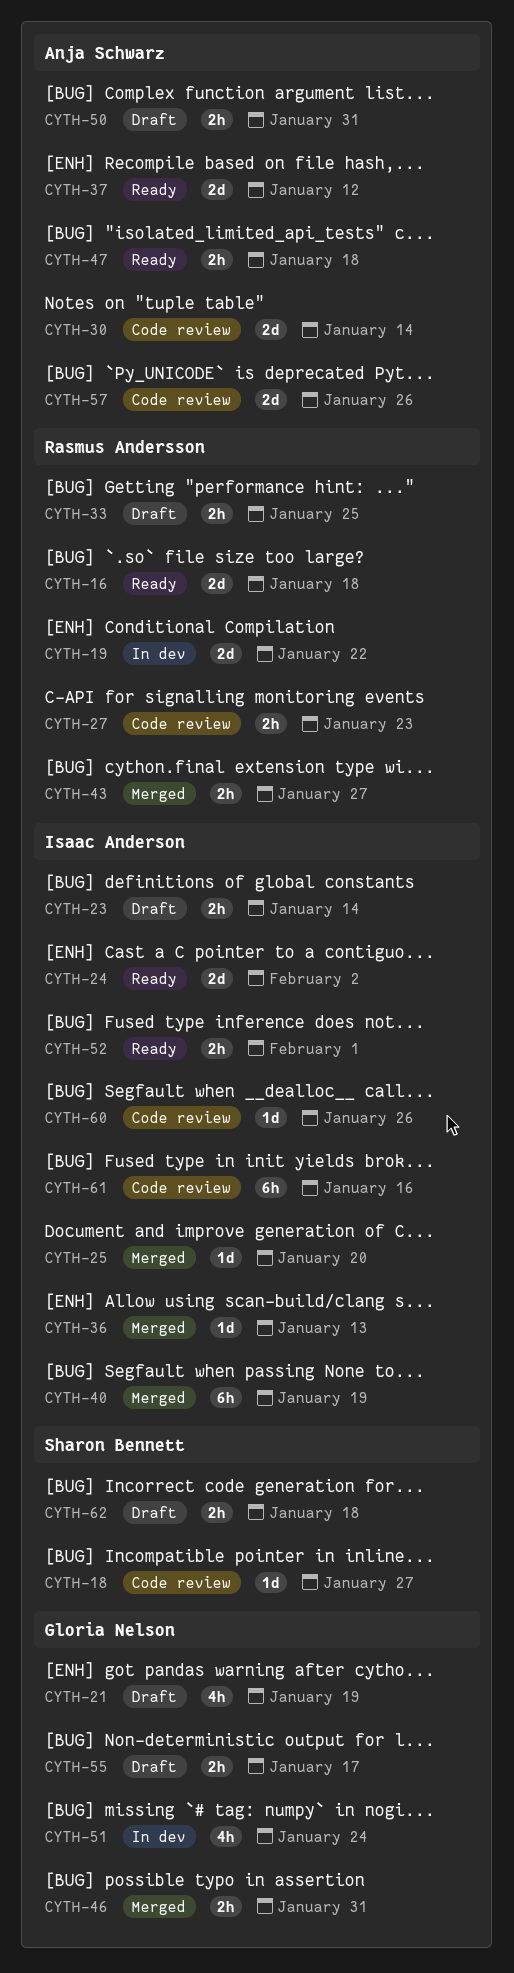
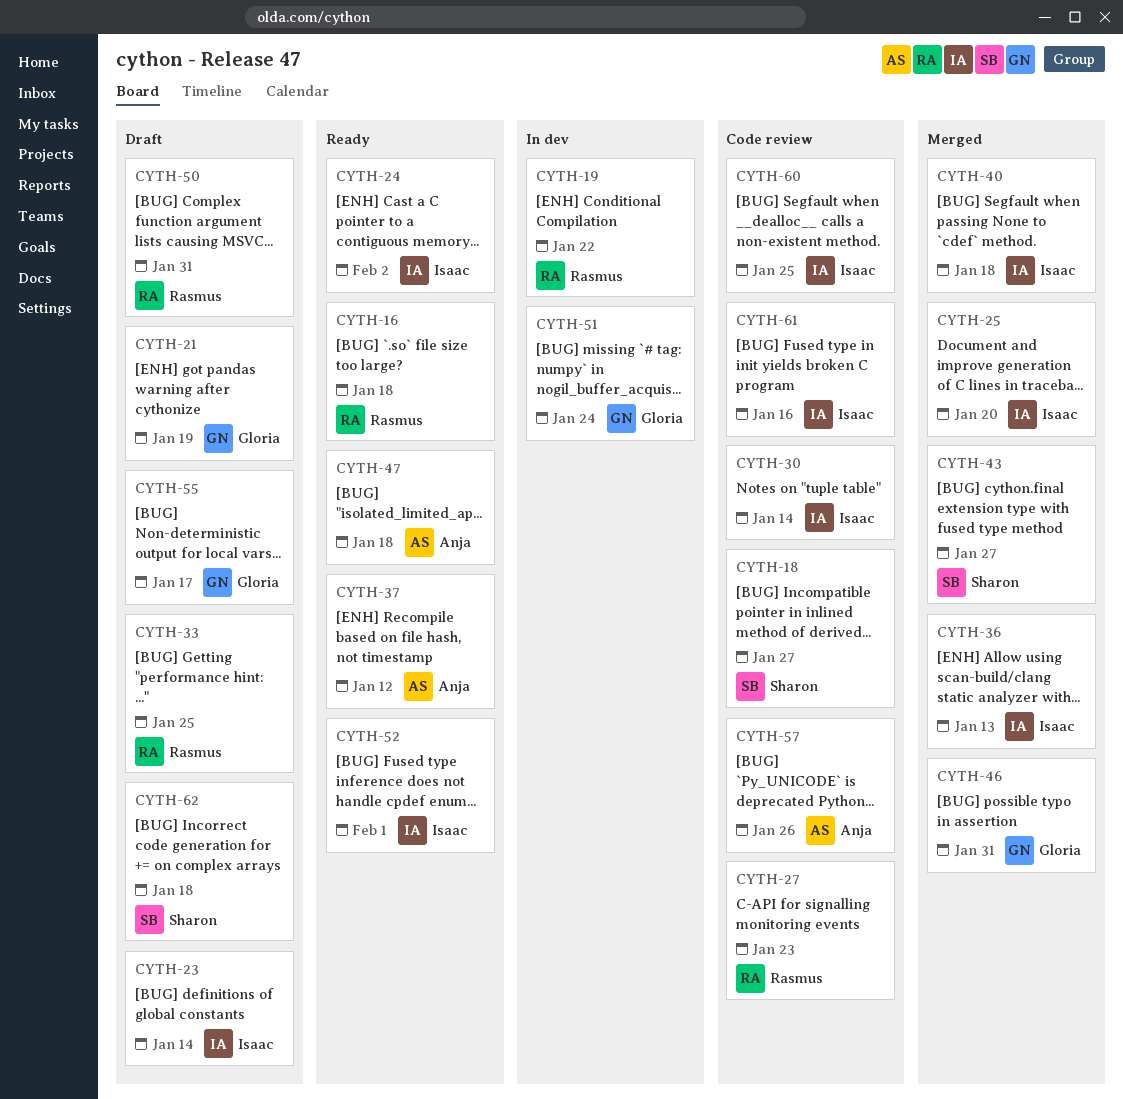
CYTH-30, owner: Anja Schwarz -> Isaac Anderson
CYTH-40, due: Jan 19 -> Jan 18
CYTH-43, owner: Rasmus Andersson -> Sharon Bennett
CYTH-50, owner: Anja Schwarz -> Rasmus Andersson
CYTH-60, due: Jan 26 -> Jan 25

